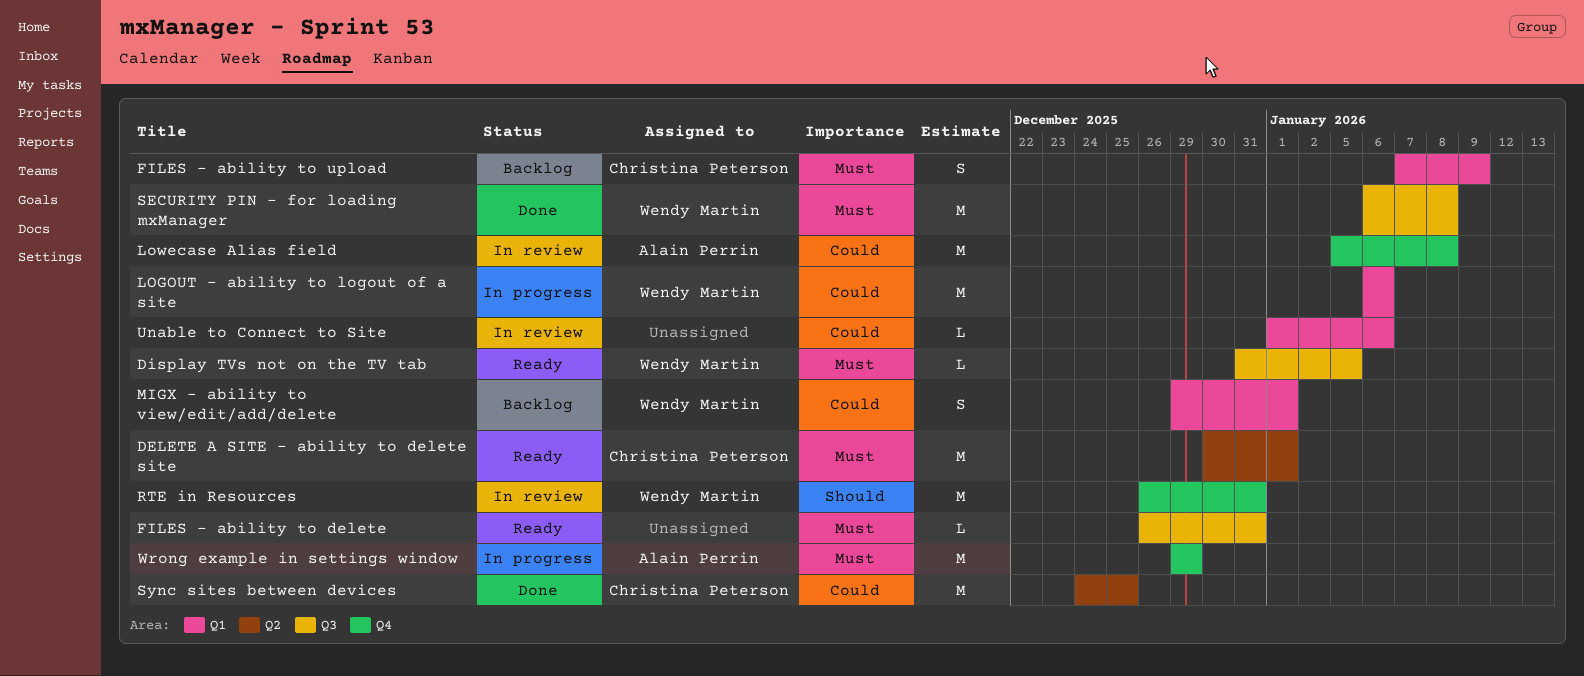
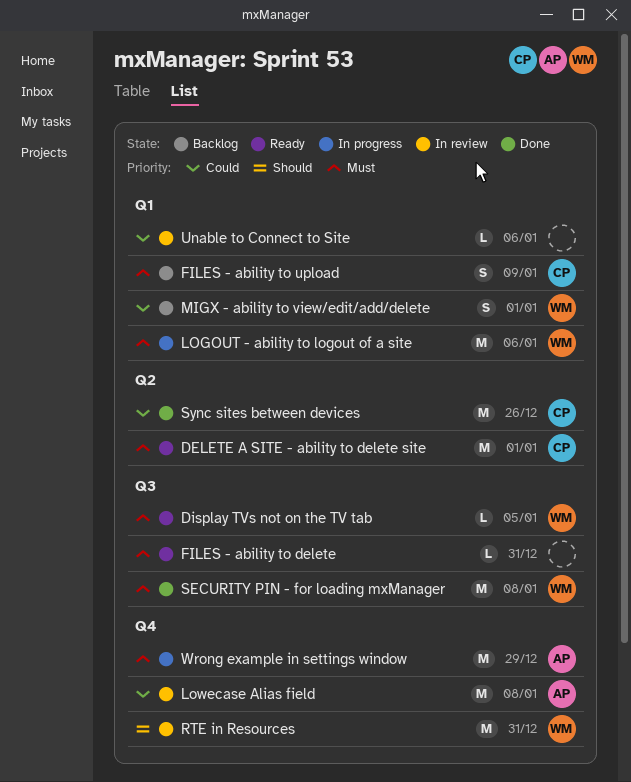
LOGOUT - ability to logout of a site, priority: Could -> Must
Sync sites between devices, due: Dec 25 -> Dec 26

